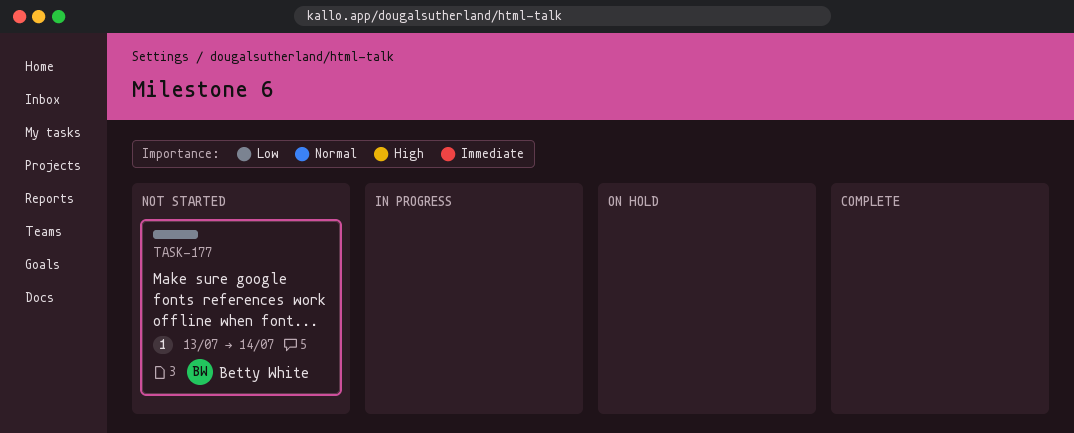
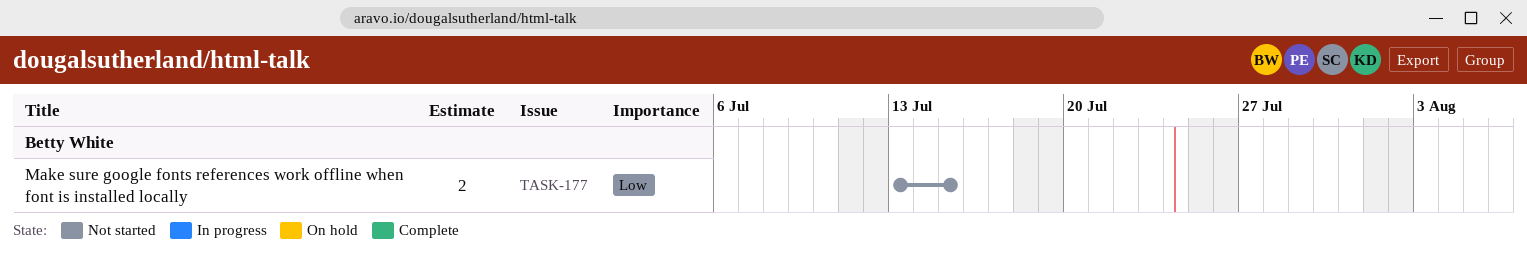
TASK-177, estimate: 1 -> 2
TASK-177, due: Jul 14 -> Jul 15

